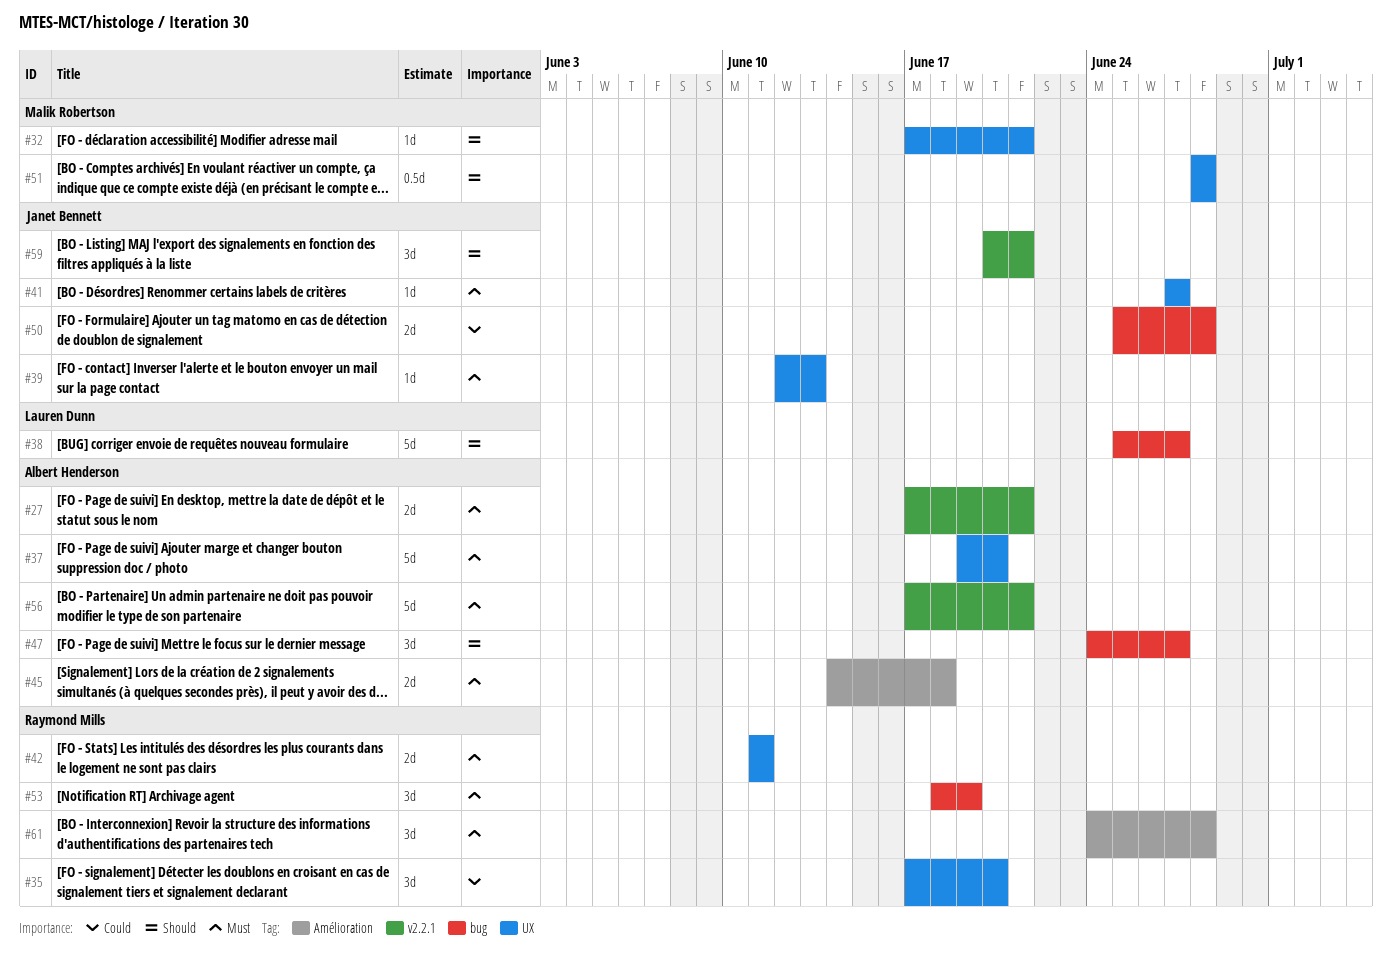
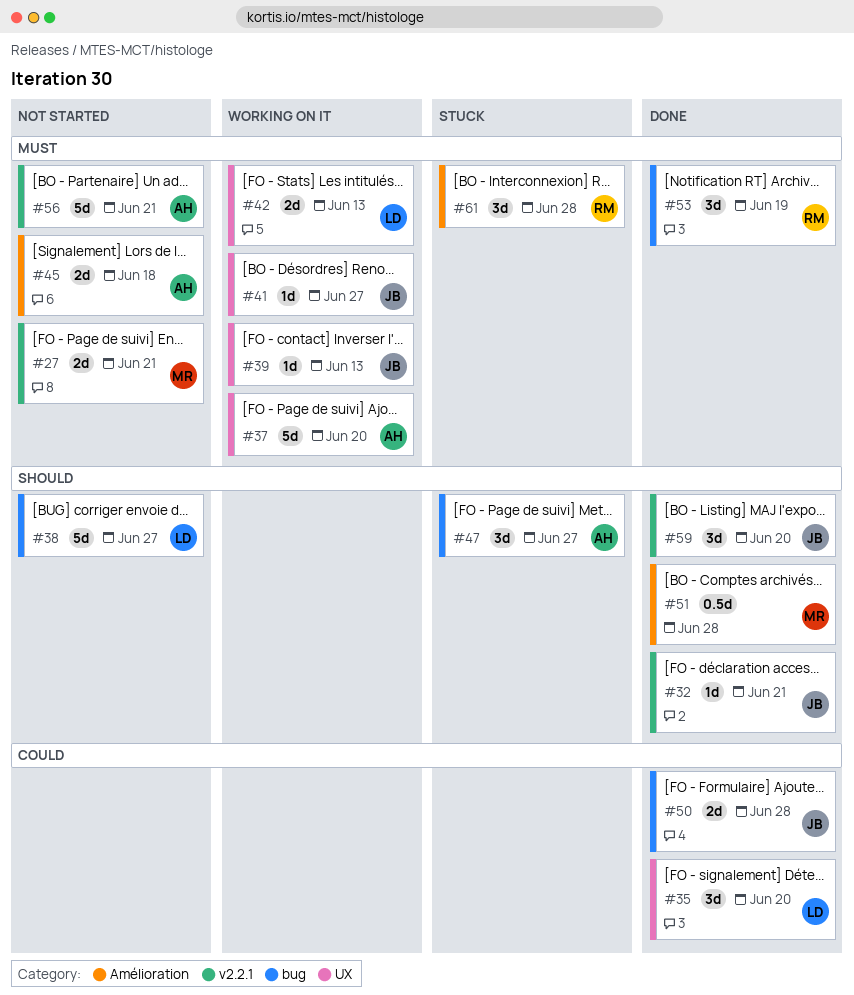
#27, owner: Albert Henderson -> Malik Robertson
#32, owner: Malik Robertson -> Janet Bennett
#32, label: UX -> v2.2.1
#35, owner: Raymond Mills -> Lauren Dunn
#42, owner: Raymond Mills -> Lauren Dunn
#42, due: Jun 11 -> Jun 13
#51, label: UX -> Amélioration
#59, due: Jun 21 -> Jun 20

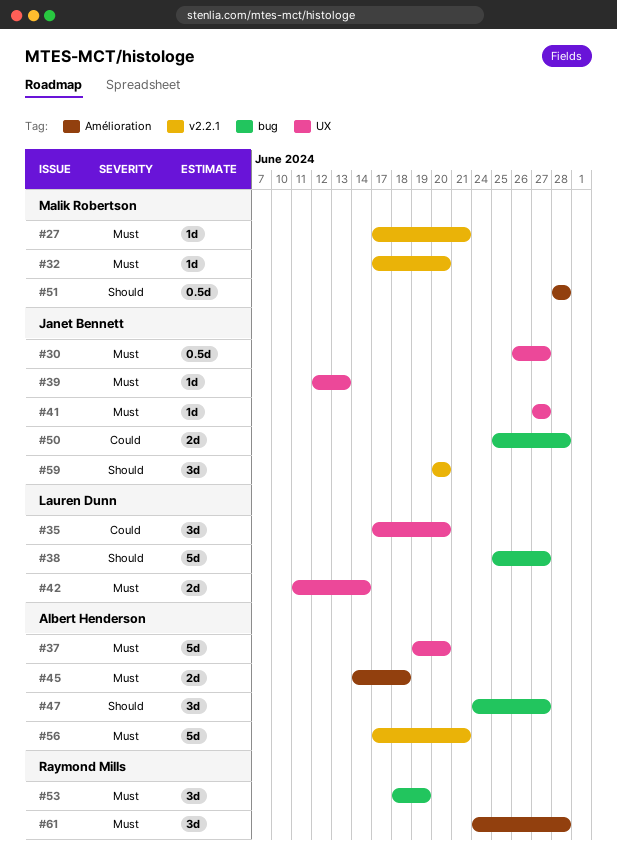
#27, estimate: 2d -> 1d
#30: none -> present
#32, owner: Janet Bennett -> Malik Robertson
#32, priority: Should -> Must
#32, due: Jun 21 -> Jun 20
#42, due: Jun 13 -> Jun 14

